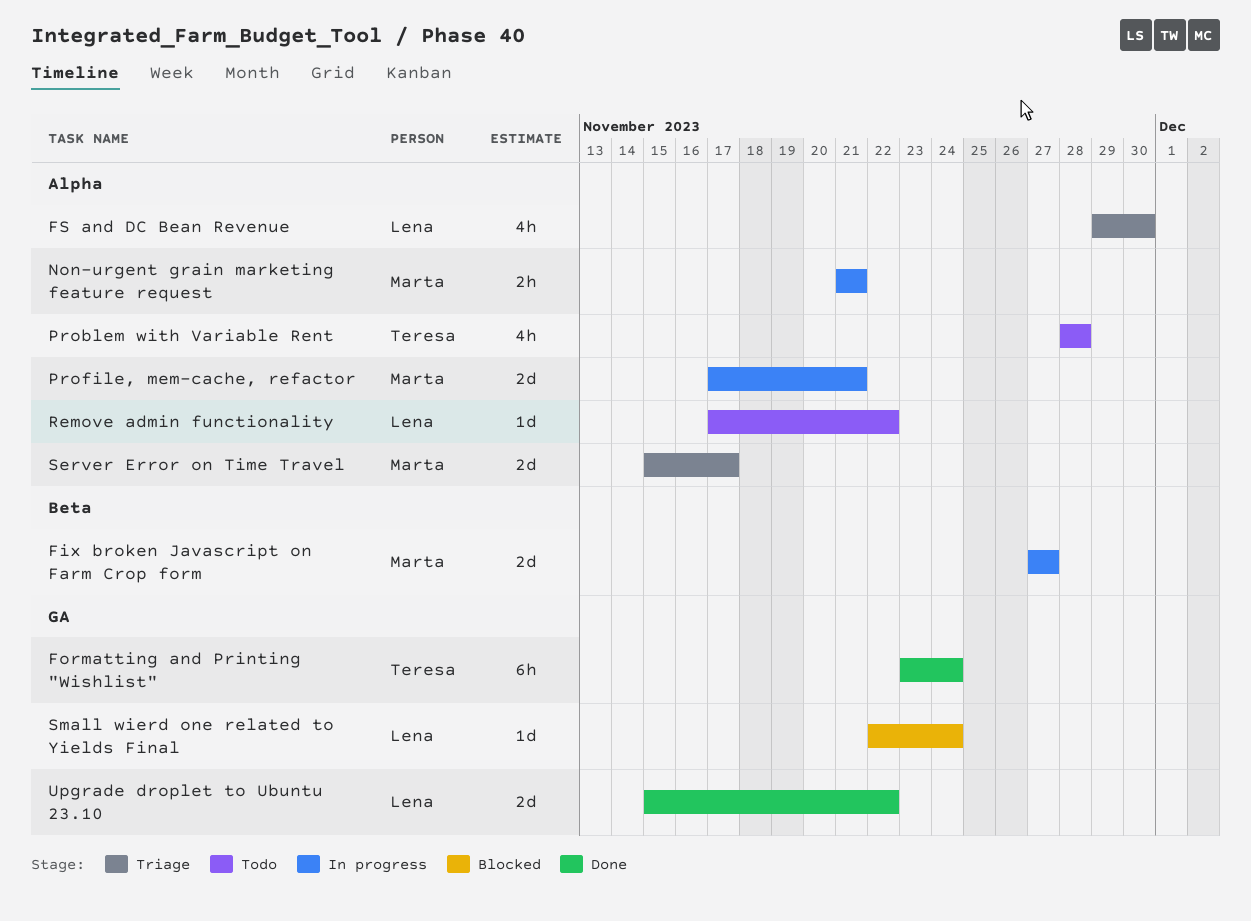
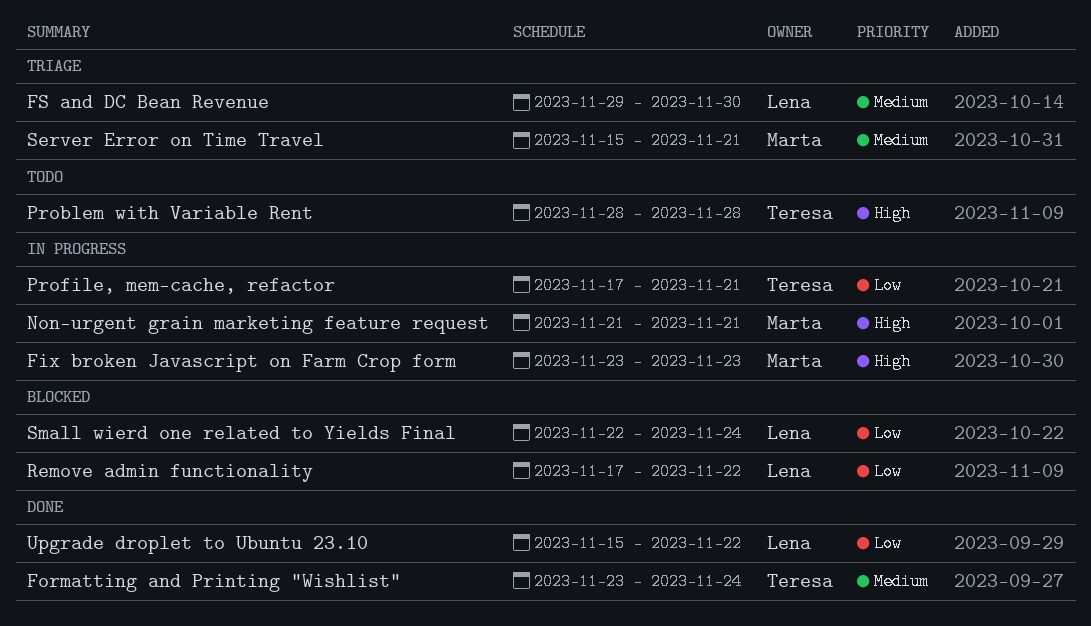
Fix broken Javascript on Farm Crop form, start: Nov 27 -> Nov 23
Fix broken Javascript on Farm Crop form, due: Nov 27 -> Nov 23
Profile, mem-cache, refactor, owner: Marta -> Teresa
Remove admin functionality, status: Todo -> Blocked
Server Error on Time Travel, due: Nov 17 -> Nov 21

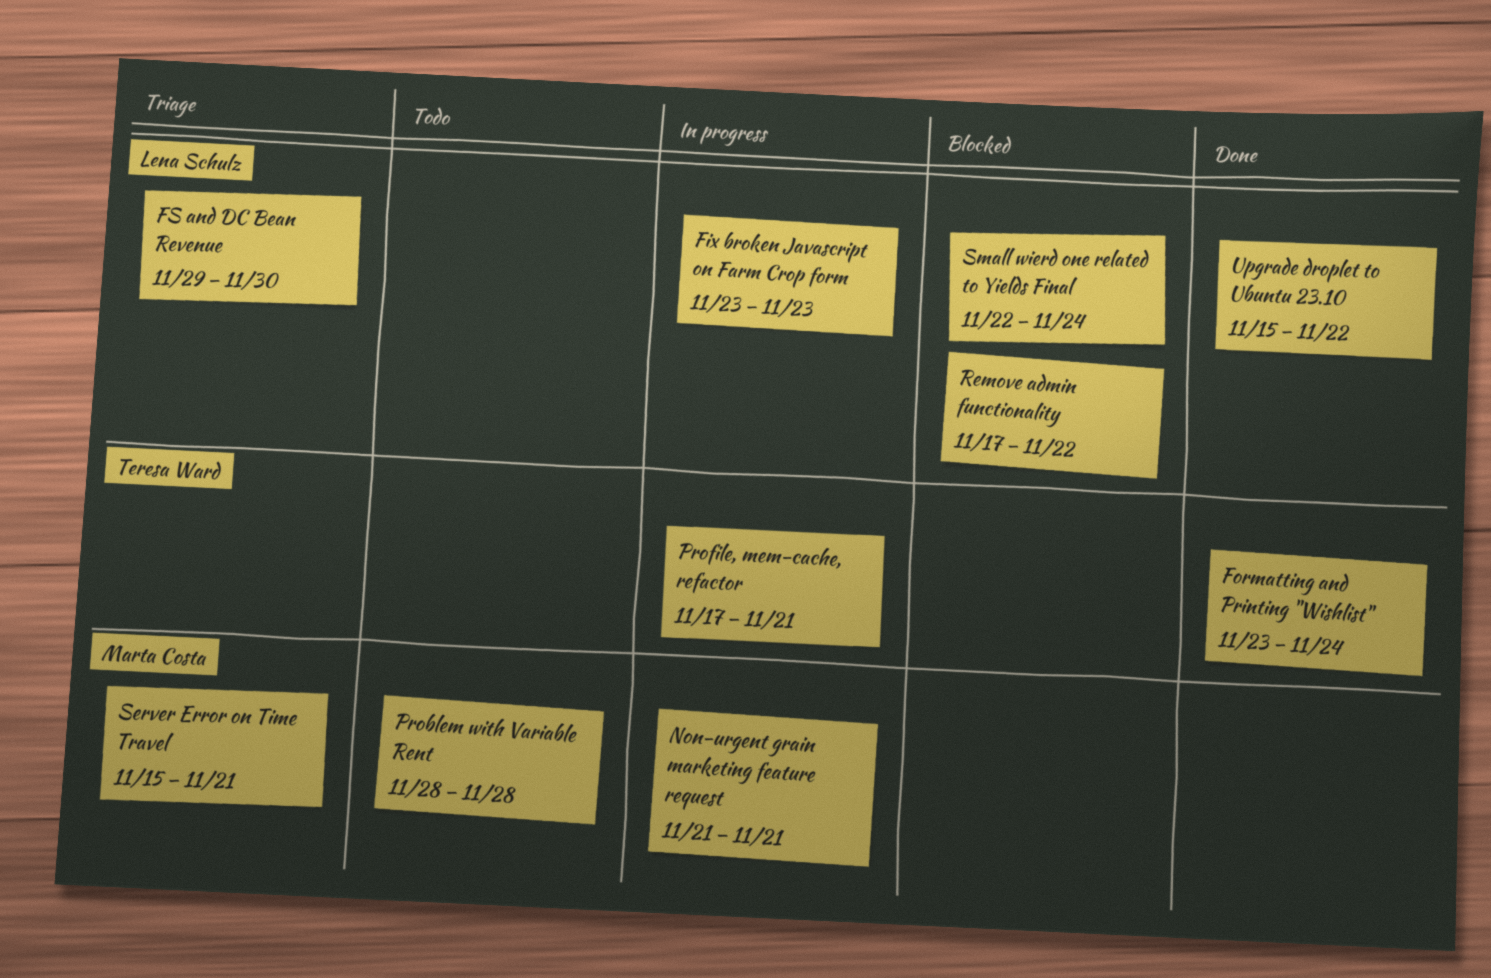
Fix broken Javascript on Farm Crop form, owner: Marta Costa -> Lena Schulz
Problem with Variable Rent, owner: Teresa Ward -> Marta Costa

